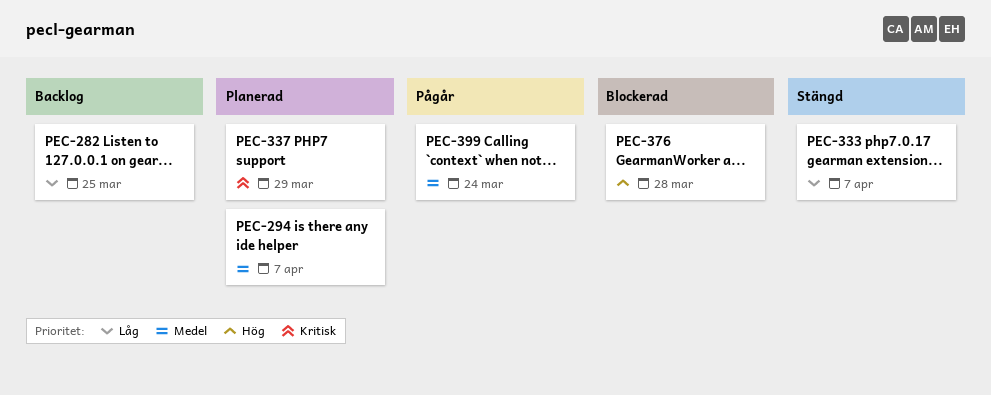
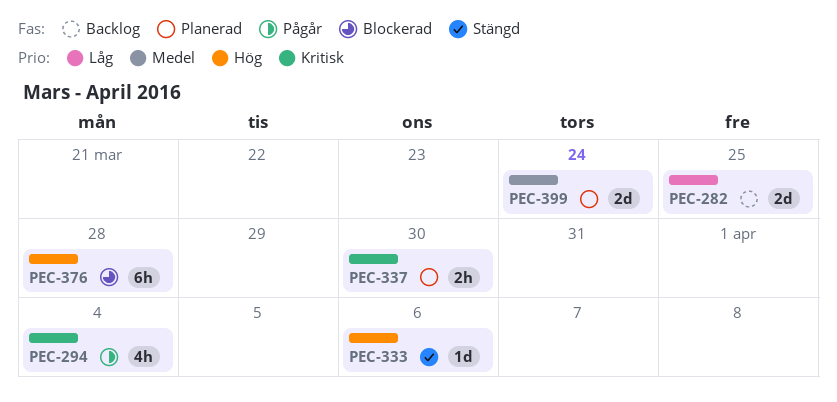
PEC-294, status: Planerad -> Pågår
PEC-294, priority: Medel -> Kritisk
PEC-294, due: Apr 7 -> Apr 4
PEC-333, priority: Låg -> Hög
PEC-333, due: Apr 7 -> Apr 6
PEC-337, due: Mar 29 -> Mar 30
PEC-399, status: Pågår -> Planerad

